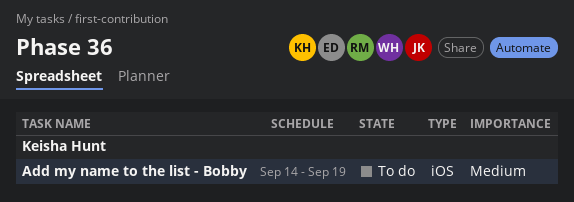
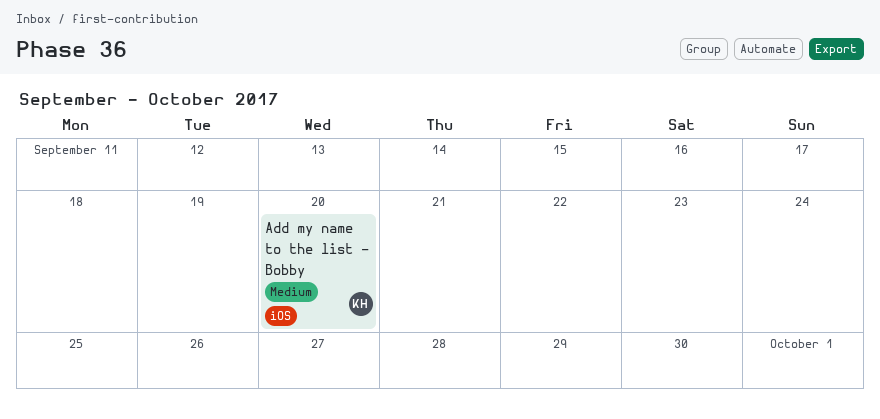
Add my name to the list - Bobby, due: Sep 19 -> Sep 20

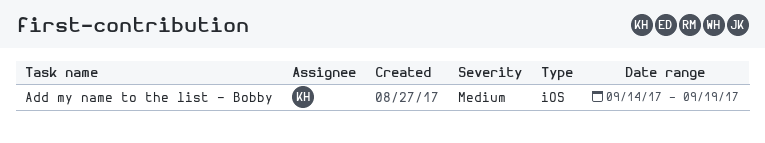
Add my name to the list - Bobby, due: Sep 20 -> Sep 19

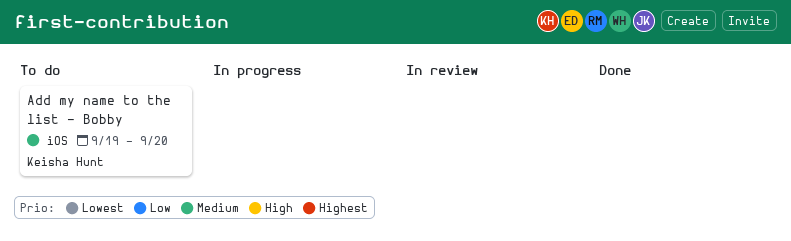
Add my name to the list - Bobby, start: Sep 14 -> Sep 19
Add my name to the list - Bobby, due: Sep 19 -> Sep 20

